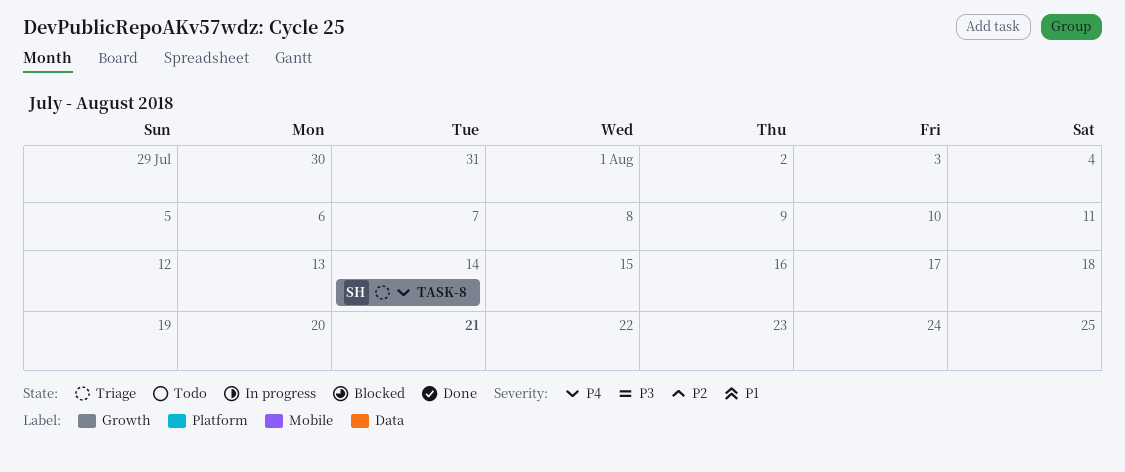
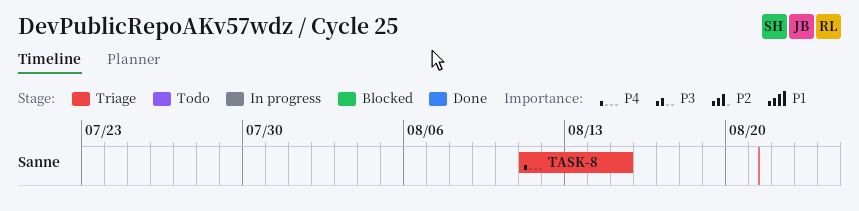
TASK-8, start: Aug 14 -> Aug 11
TASK-8, due: Aug 14 -> Aug 15

